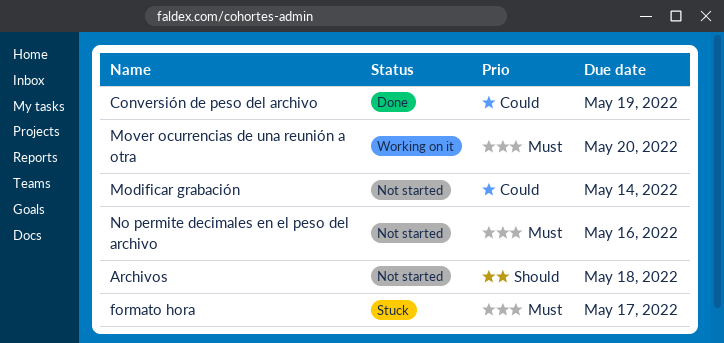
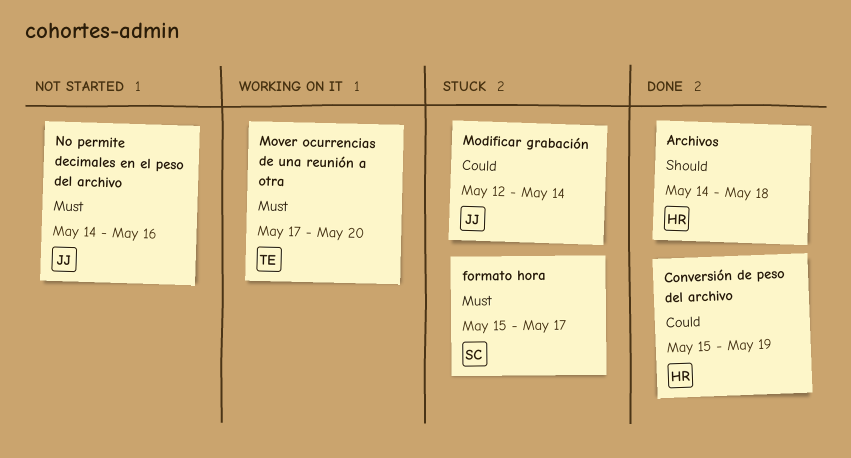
Archivos, status: Not started -> Done
Modificar grabación, status: Not started -> Stuck

